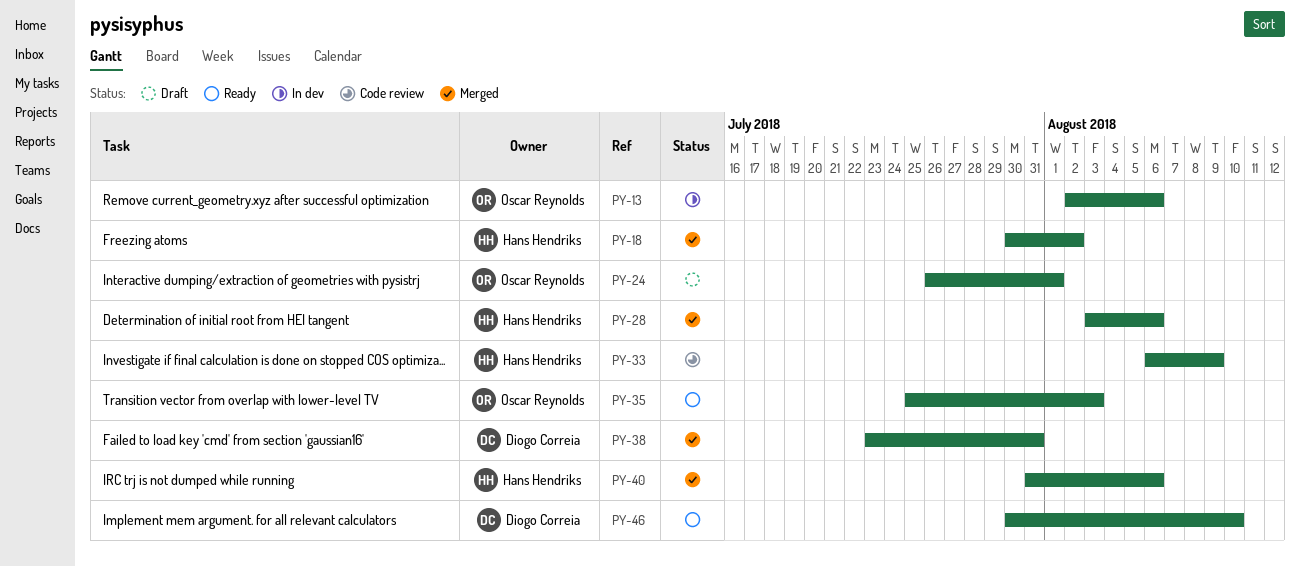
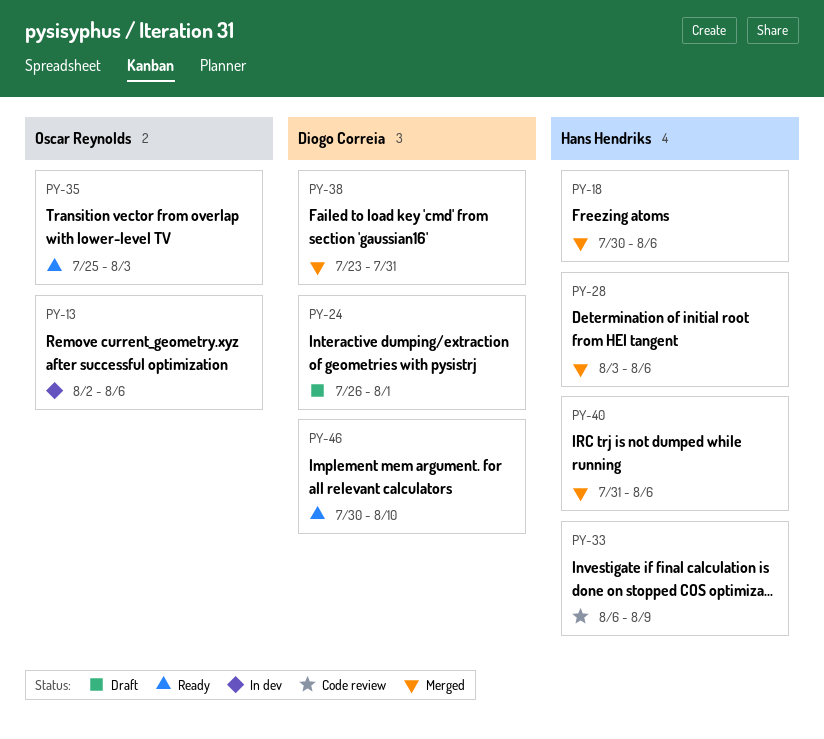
PY-18, due: Aug 2 -> Aug 6
PY-24, owner: Oscar Reynolds -> Diogo Correia

